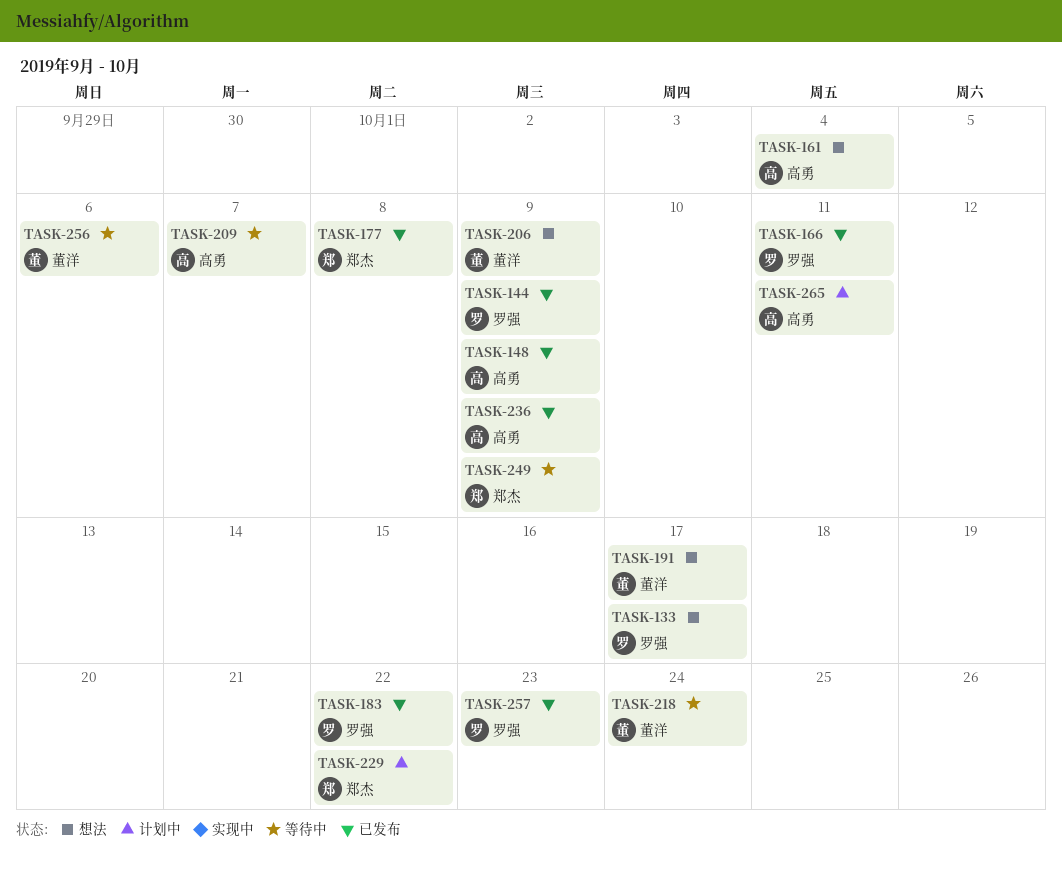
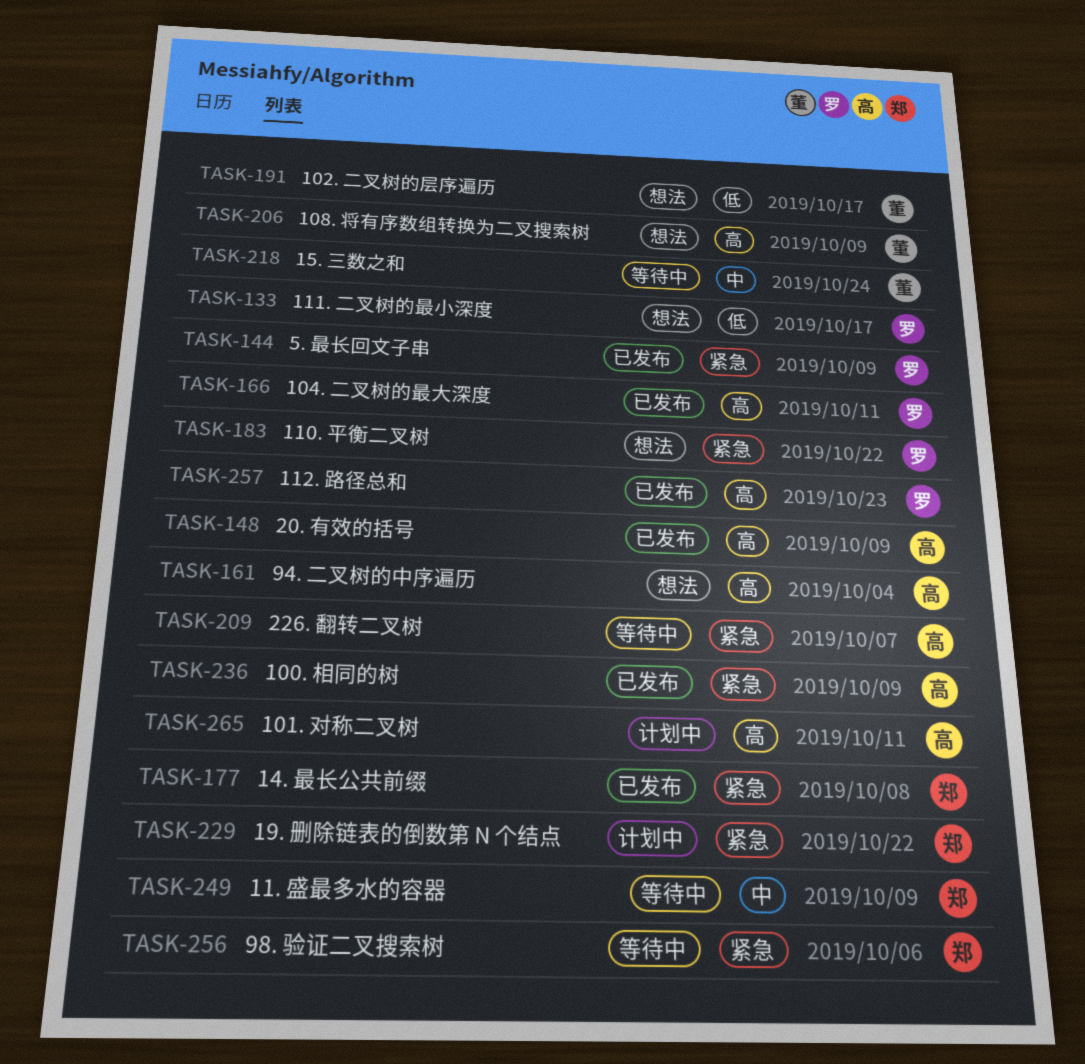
TASK-183, status: 已发布 -> 想法
TASK-256, owner: 董洋 -> 郑杰

